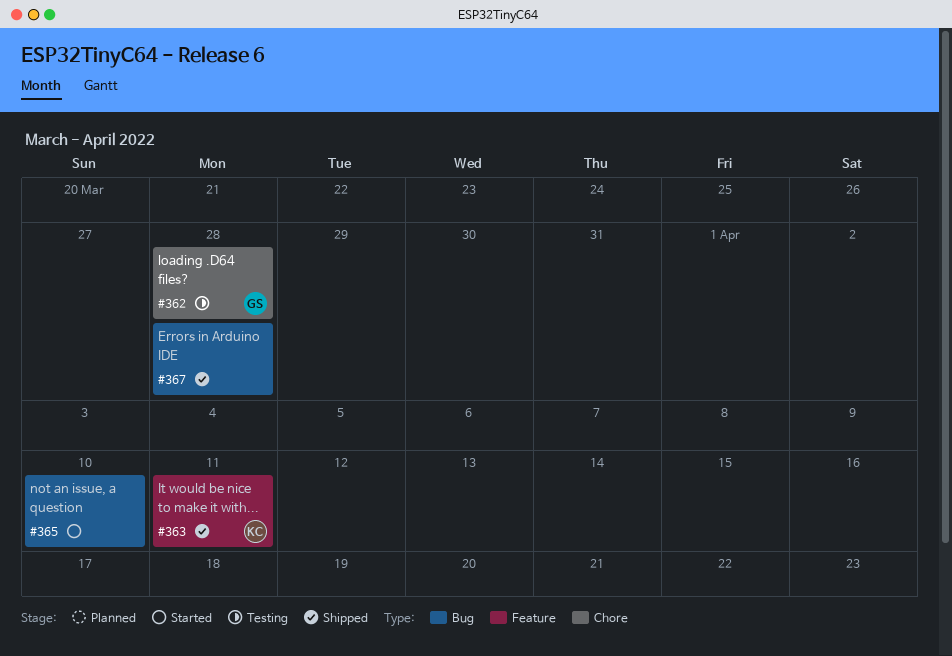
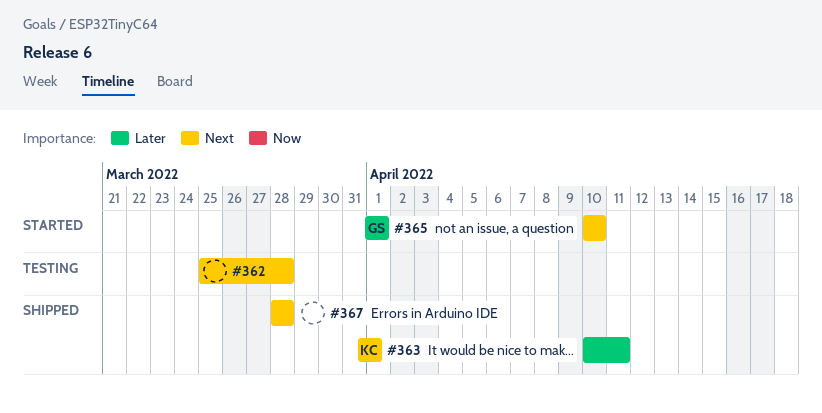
#362, owner: GS -> none
#365, owner: none -> GS

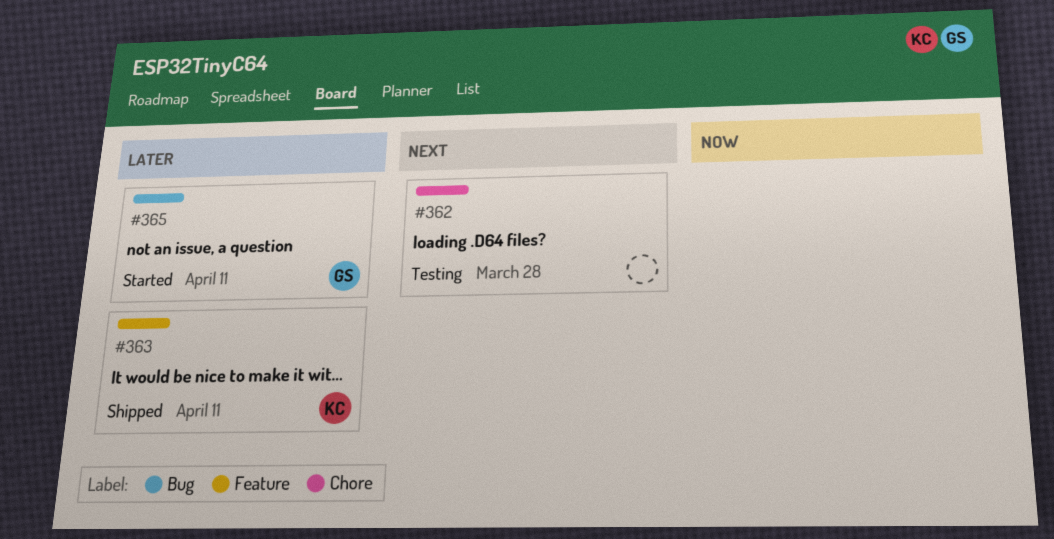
#365, priority: Next -> Later
#365, due: Apr 10 -> Apr 11
#367: present -> none

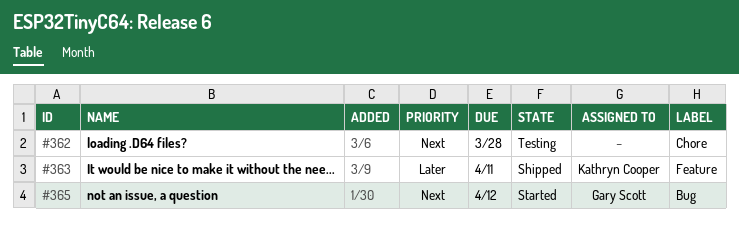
#365, priority: Later -> Next
#365, due: Apr 11 -> Apr 12

